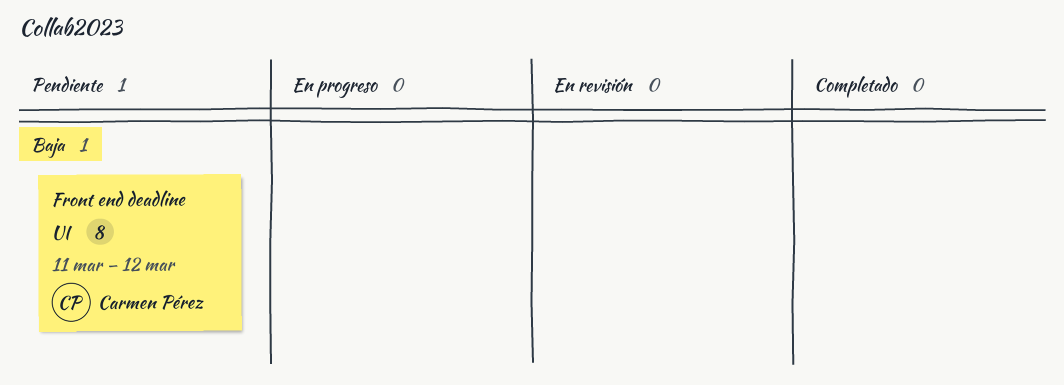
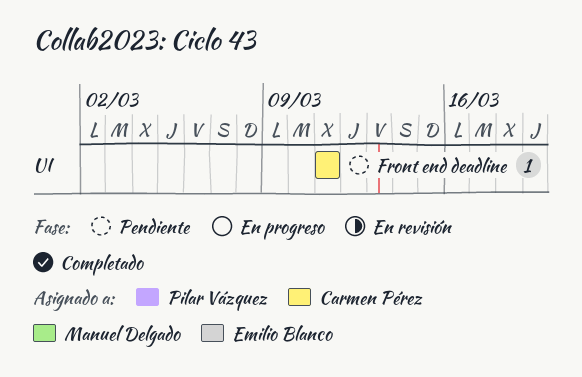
Front end deadline, estimate: 8 -> 1
Front end deadline, due: Mar 12 -> Mar 11

